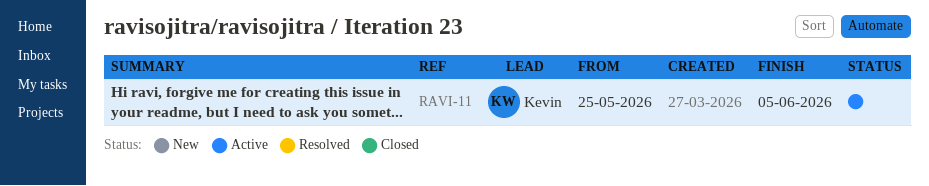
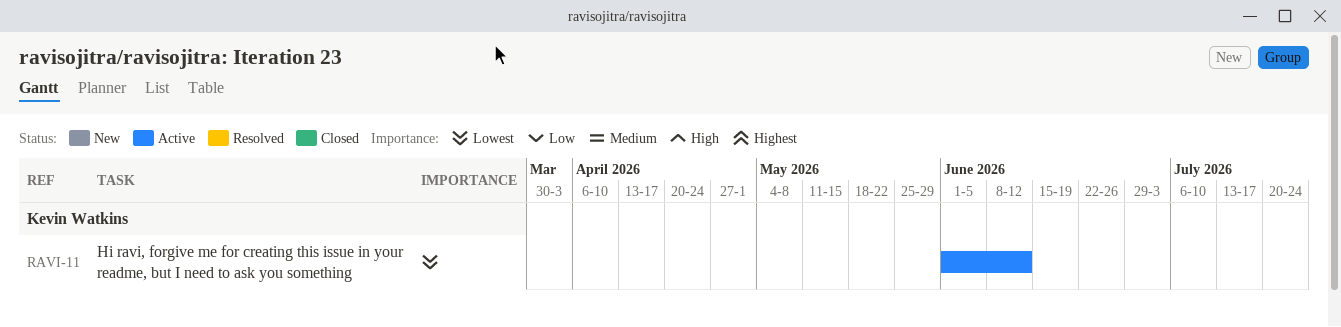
RAVI-11, start: May 25 -> Jun 1
RAVI-11, due: Jun 5 -> Jun 12

